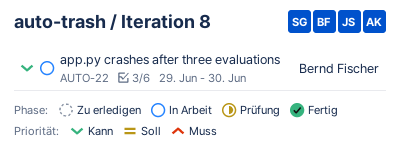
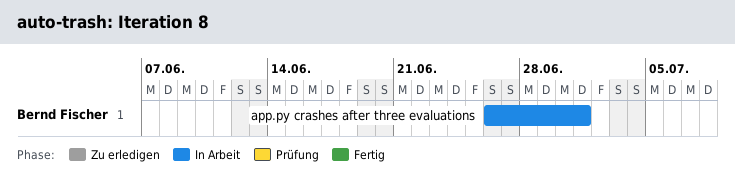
app.py crashes after three evaluations, start: Jun 29 -> Jun 26
app.py crashes after three evaluations, due: Jun 30 -> Jul 1

